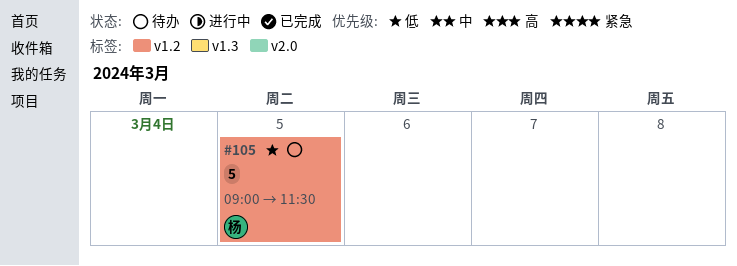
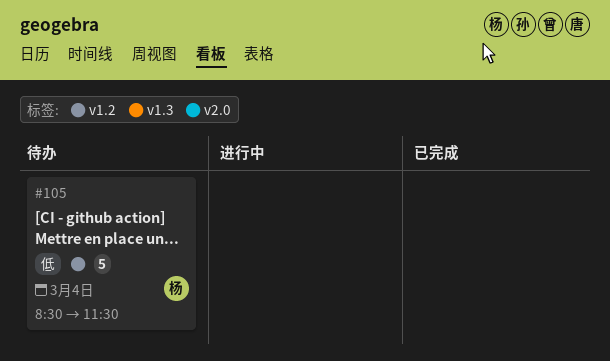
#105, day: Mar 5 -> Mar 4
#105, begins: 09:00 -> 08:30

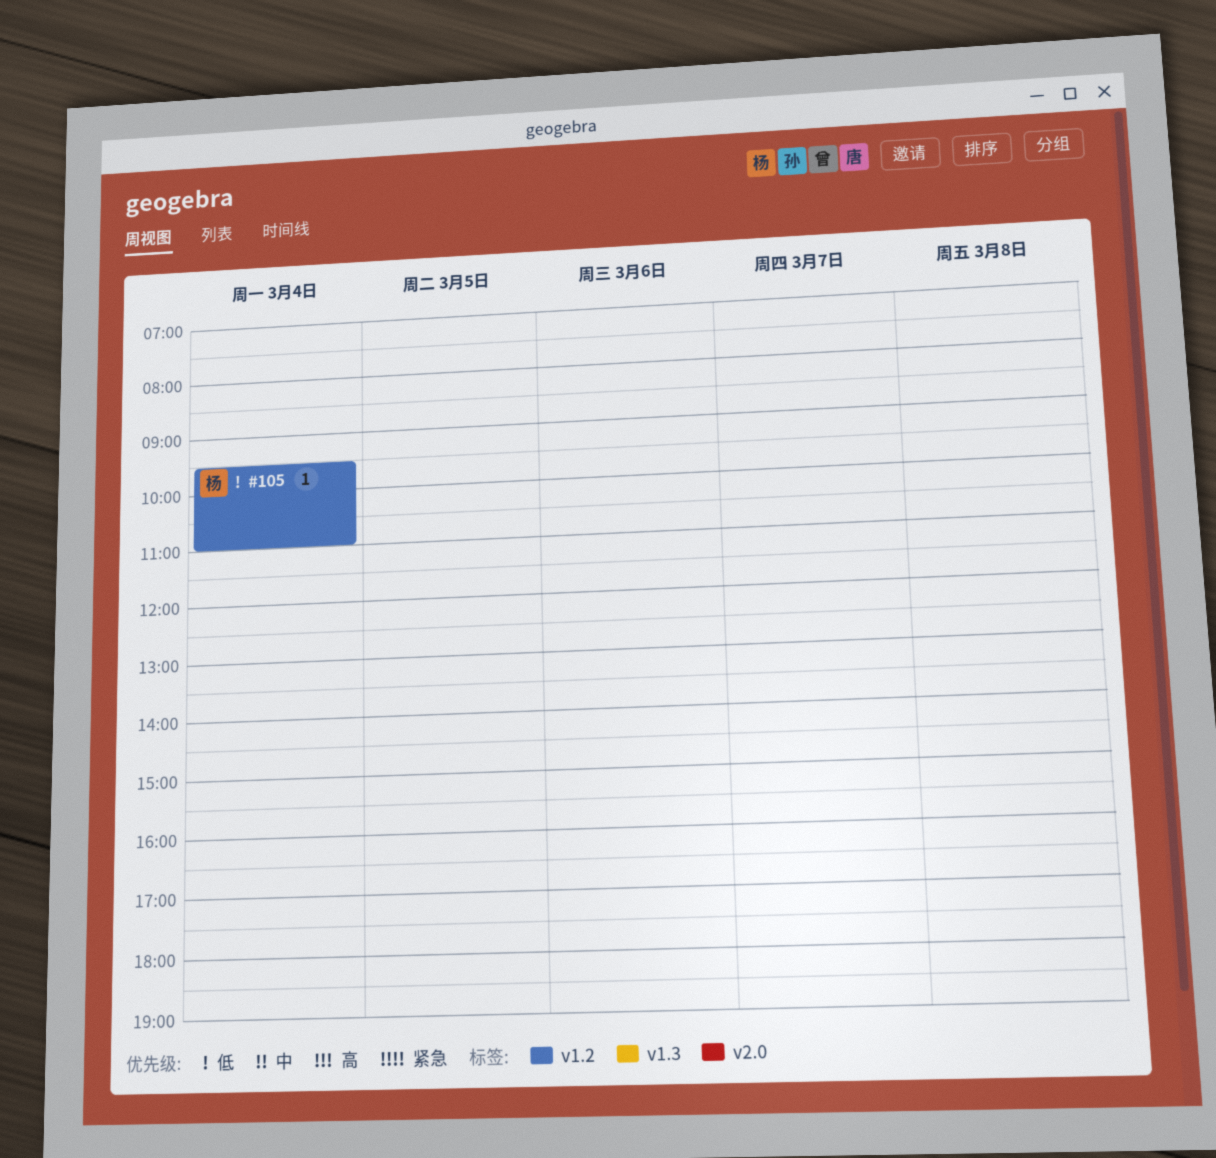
#105, estimate: 5 -> 1
#105, begins: 08:30 -> 09:30
#105, ends: 11:30 -> 11:00

